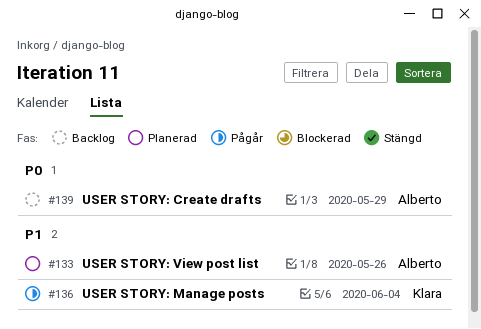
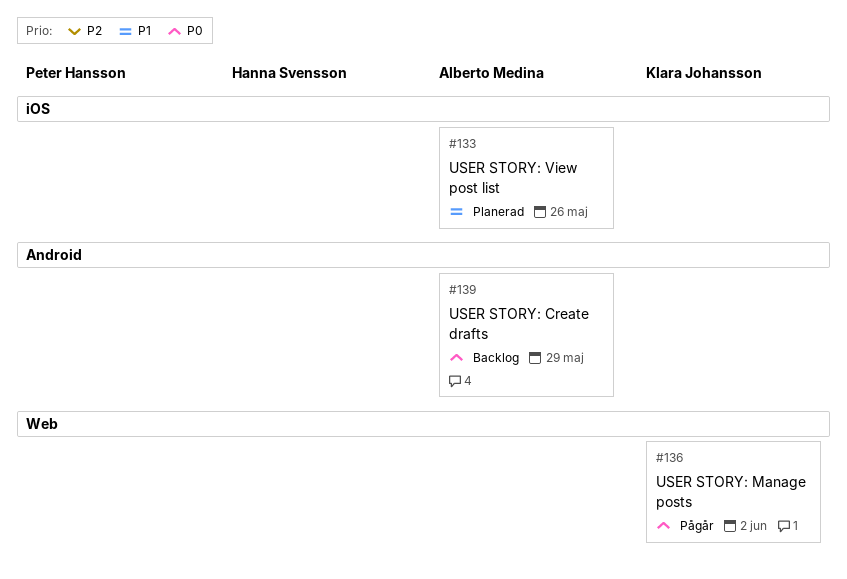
#136, priority: P1 -> P0
#136, due: Jun 4 -> Jun 2

